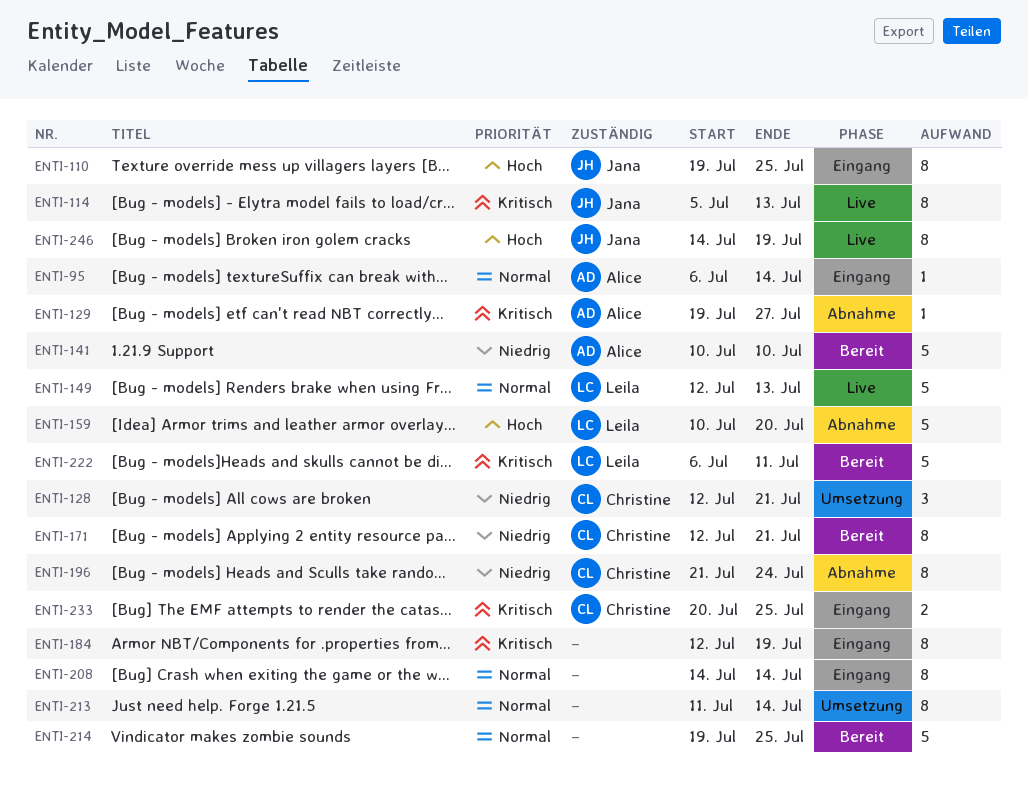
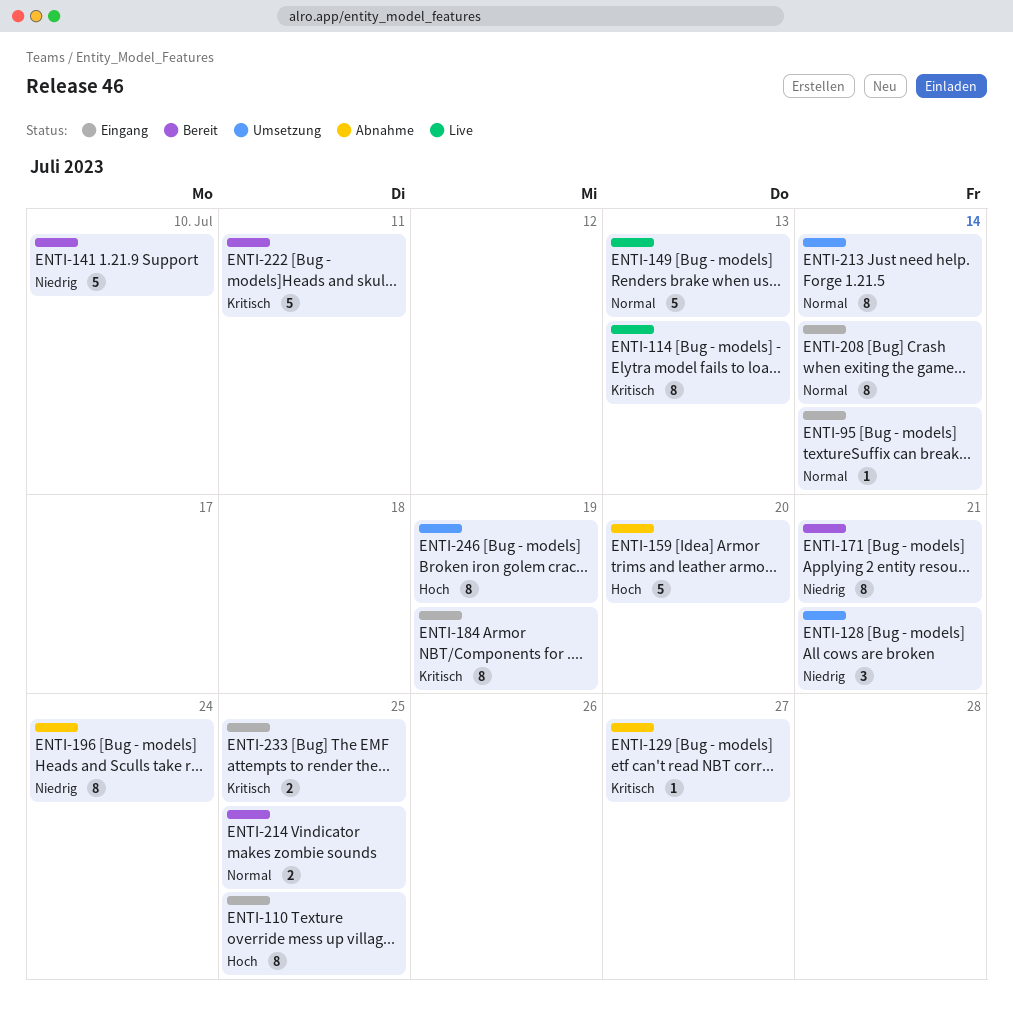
ENTI-214, estimate: 5 -> 2
ENTI-246, status: Live -> Umsetzung

